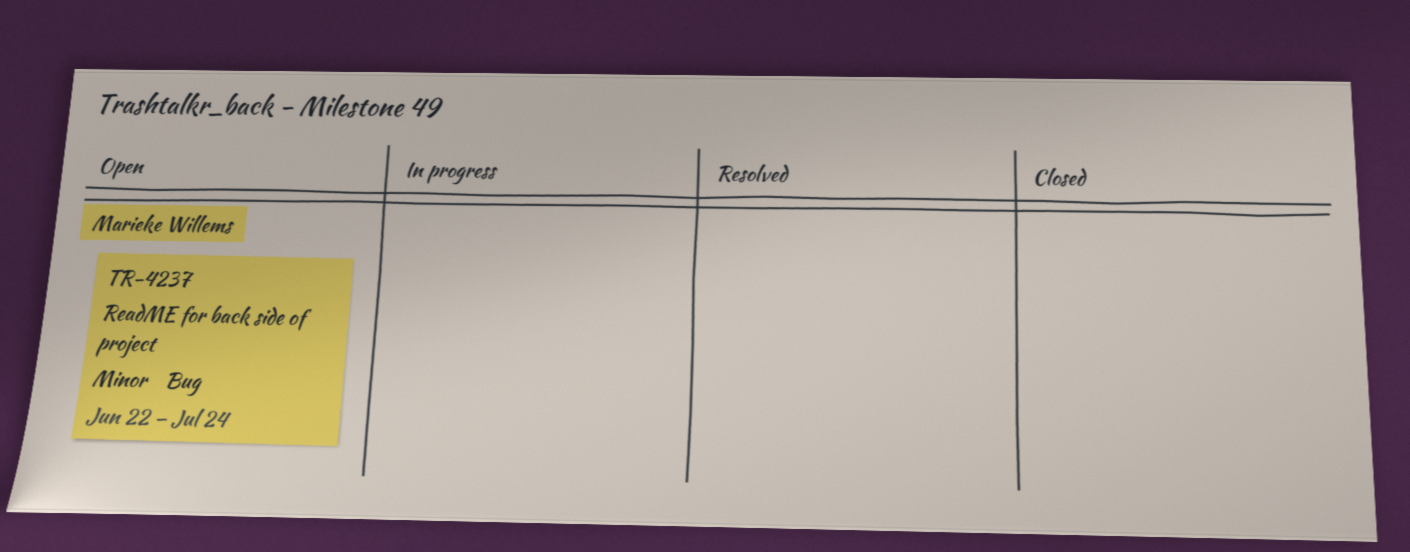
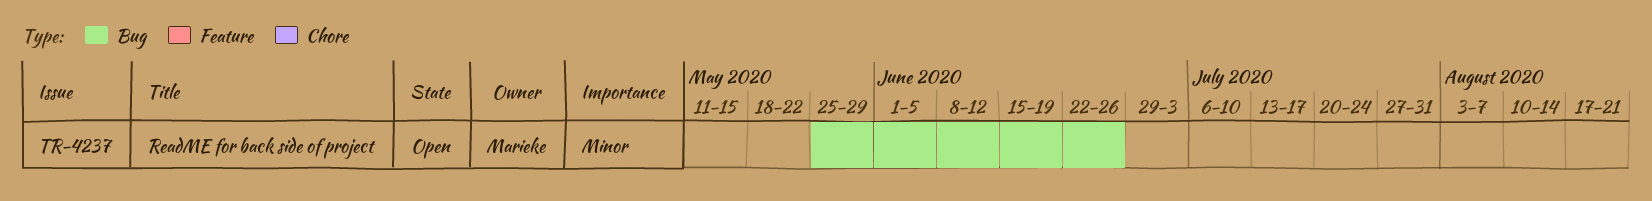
TR-4237, start: Jun 22 -> May 25
TR-4237, due: Jul 24 -> Jun 26

